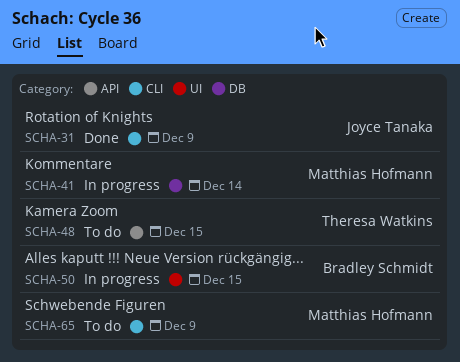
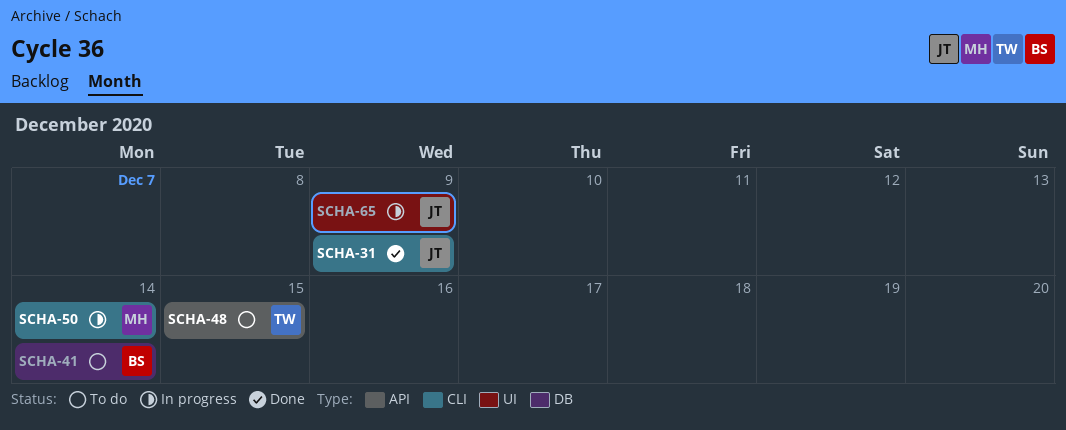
SCHA-41, status: In progress -> To do
SCHA-41, owner: Matthias Hofmann -> Bradley Schmidt
SCHA-50, owner: Bradley Schmidt -> Matthias Hofmann
SCHA-50, label: UI -> CLI
SCHA-50, due: Dec 15 -> Dec 14
SCHA-65, status: To do -> In progress
SCHA-65, owner: Matthias Hofmann -> Joyce Tanaka
SCHA-65, label: CLI -> UI

